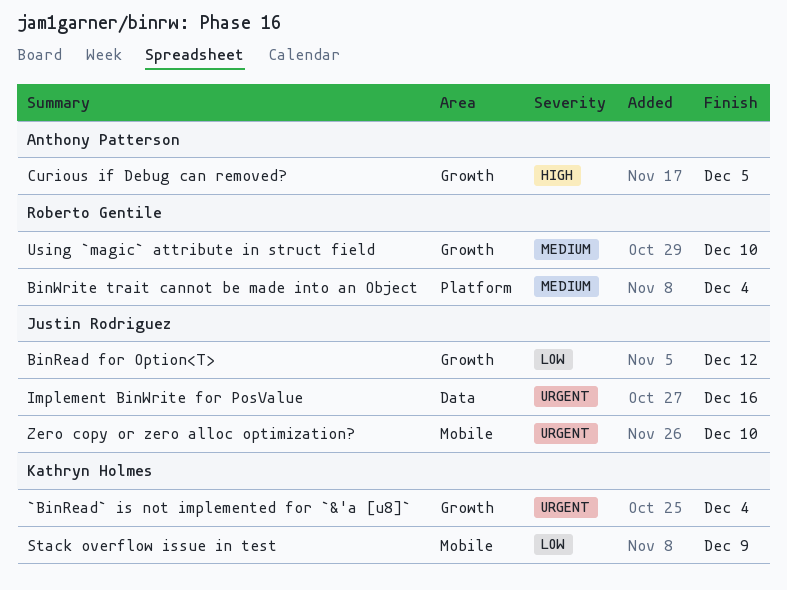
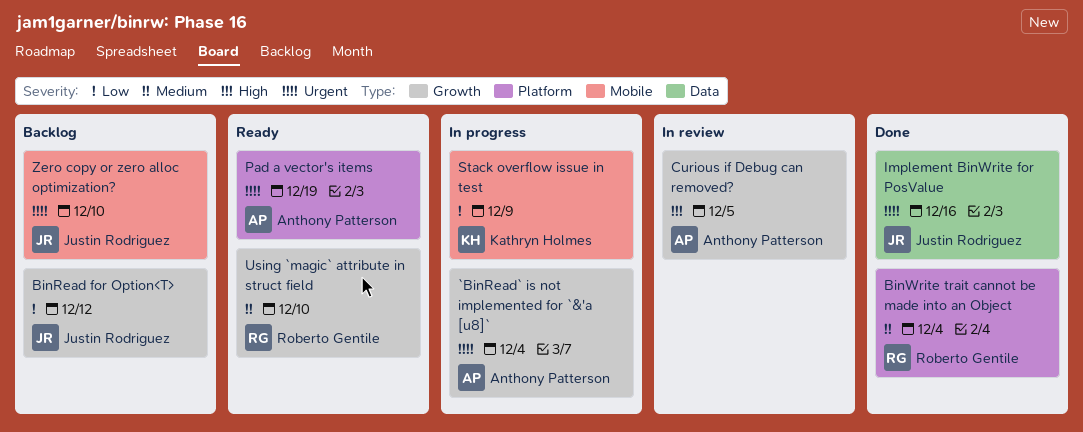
`BinRead` is not implemented for `&'a [u8]`, owner: Kathryn Holmes -> Anthony Patterson
Pad a vector's items: none -> present

